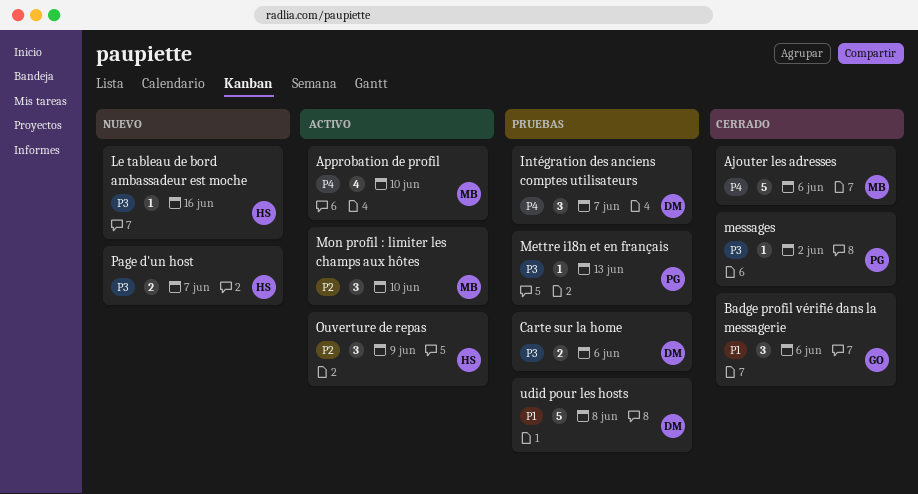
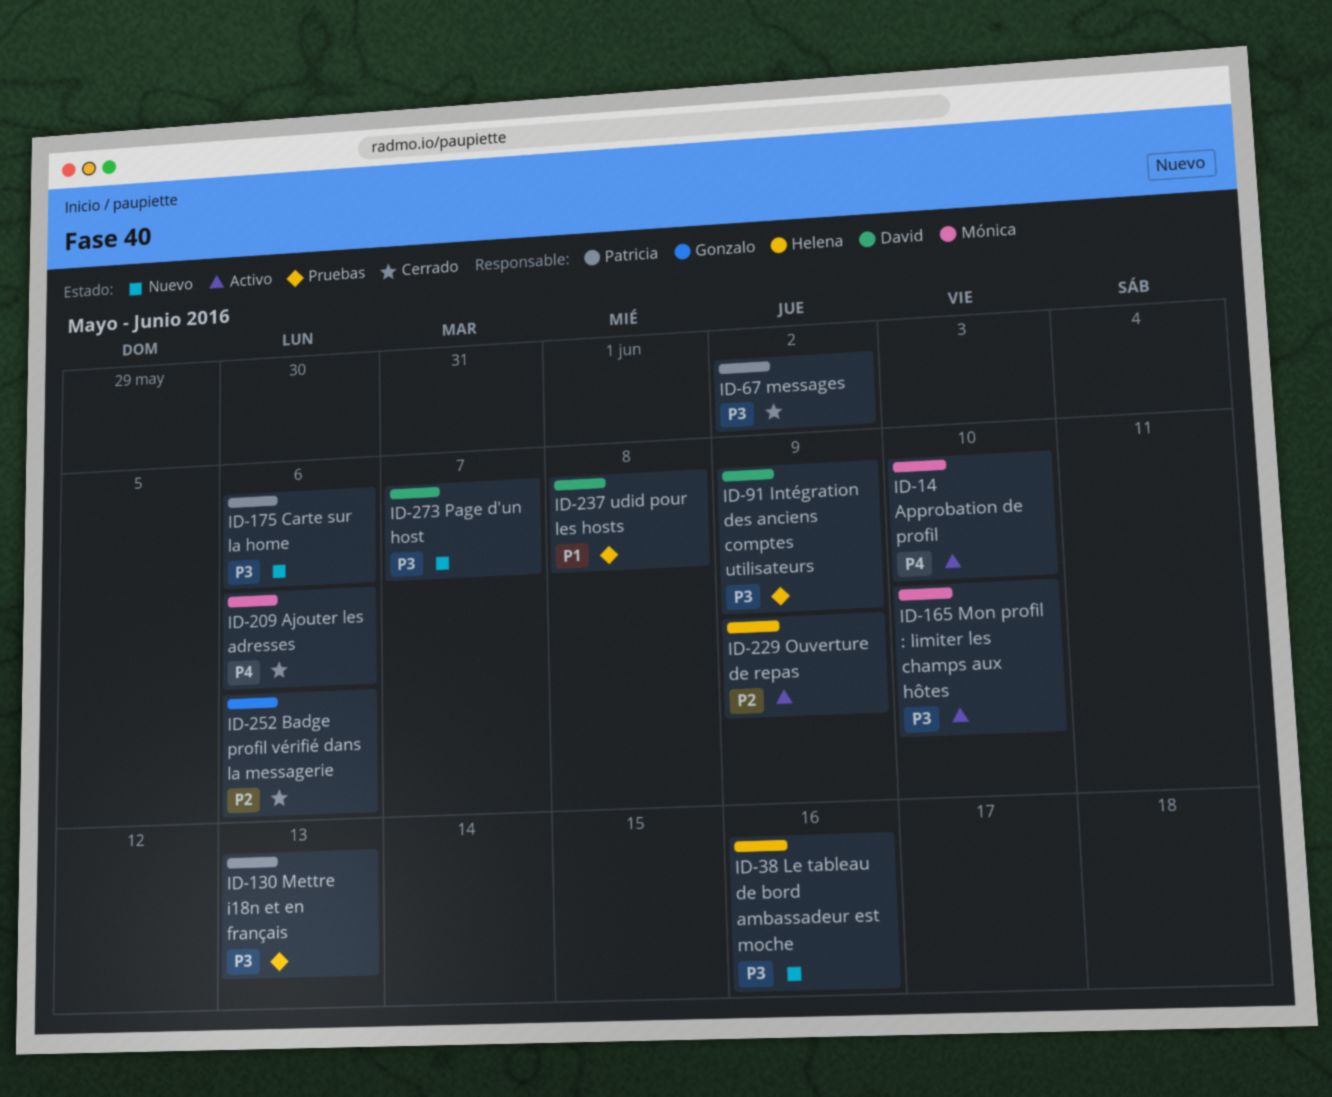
Badge profil vérifié dans la messagerie, priority: P1 -> P2
Carte sur la home, status: Pruebas -> Nuevo
Carte sur la home, owner: David -> Patricia
Intégration des anciens comptes utilisateurs, priority: P4 -> P3
Intégration des anciens comptes utilisateurs, due: Jun 7 -> Jun 9
Mon profil : limiter les champs aux hôtes, priority: P2 -> P3
Page d'un host, owner: Helena -> David

